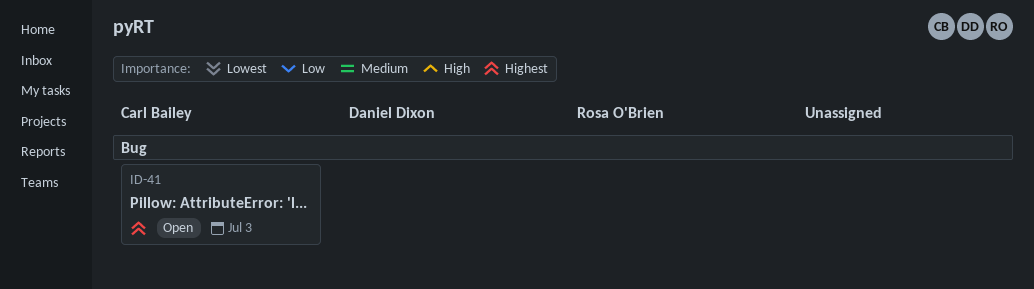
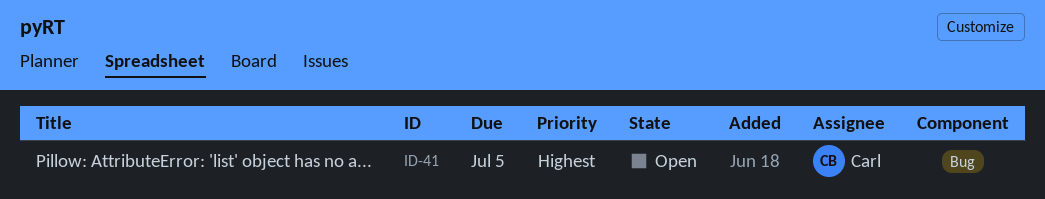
ID-41, due: Jul 3 -> Jul 5

